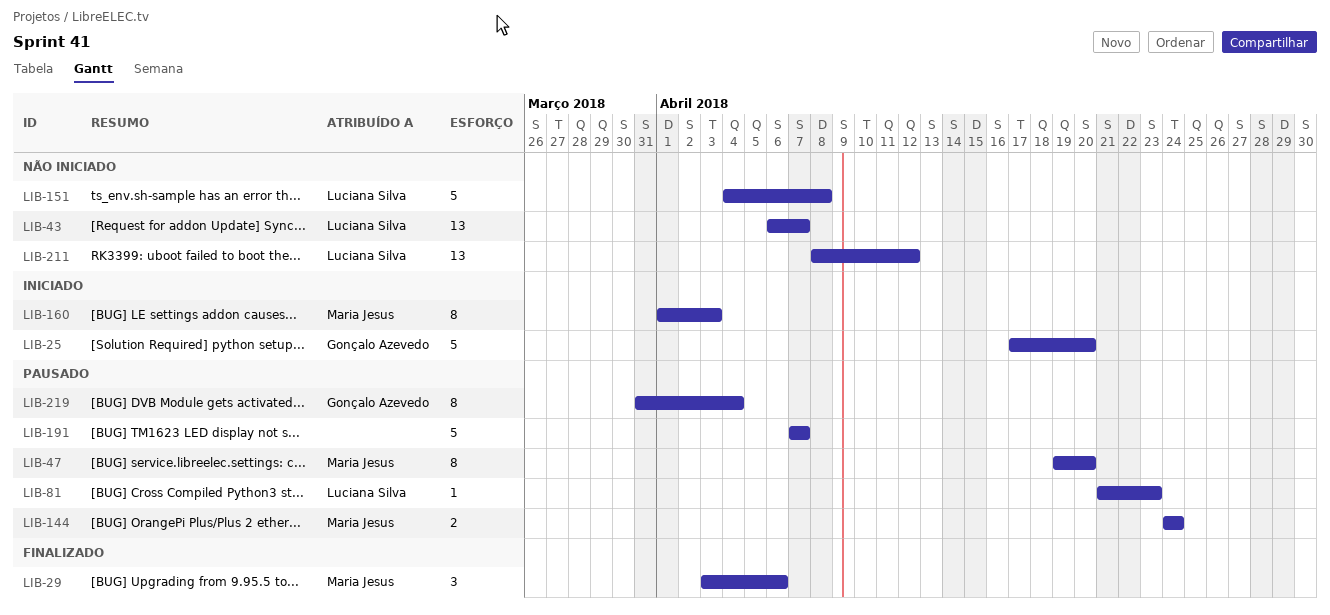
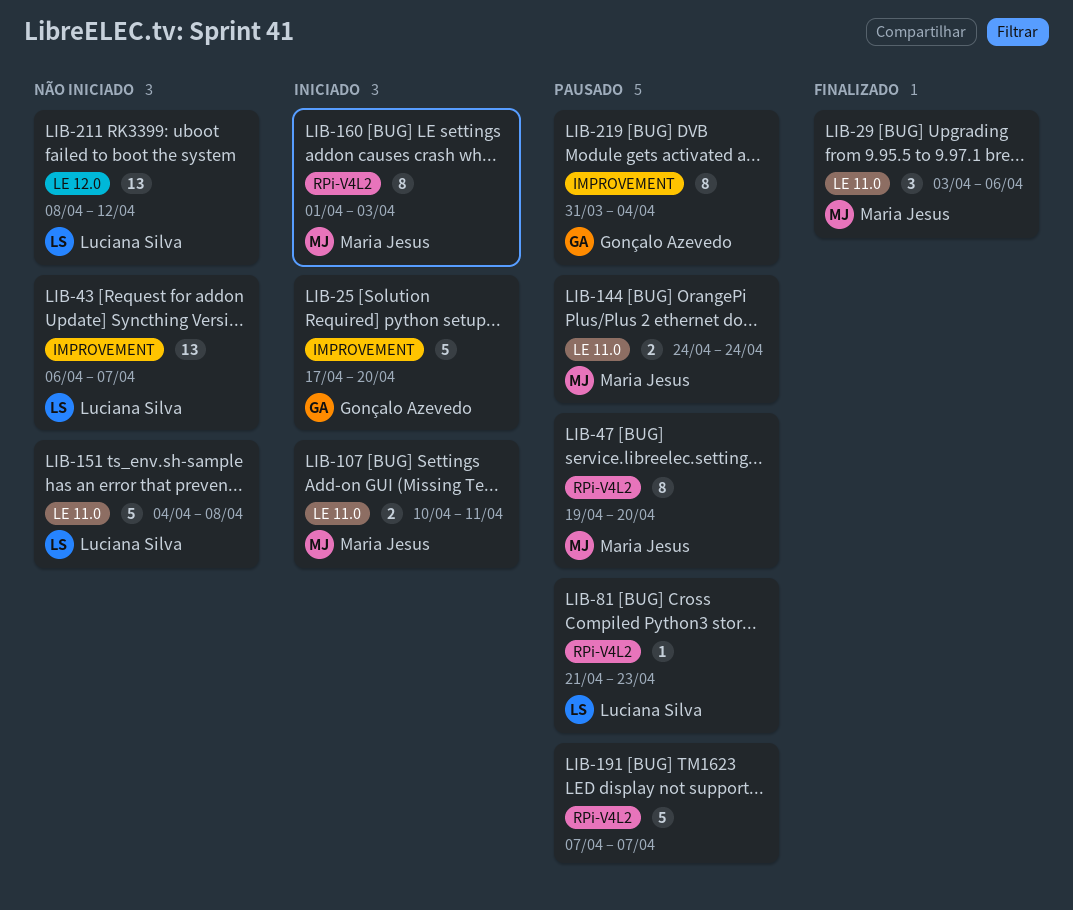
LIB-107: none -> present

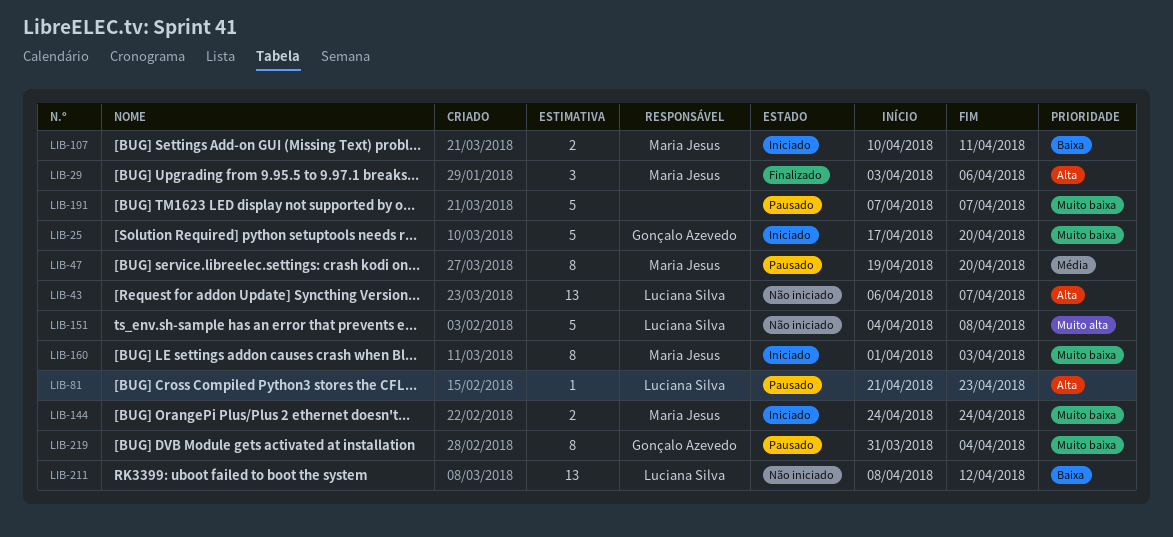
LIB-144, status: Pausado -> Iniciado

